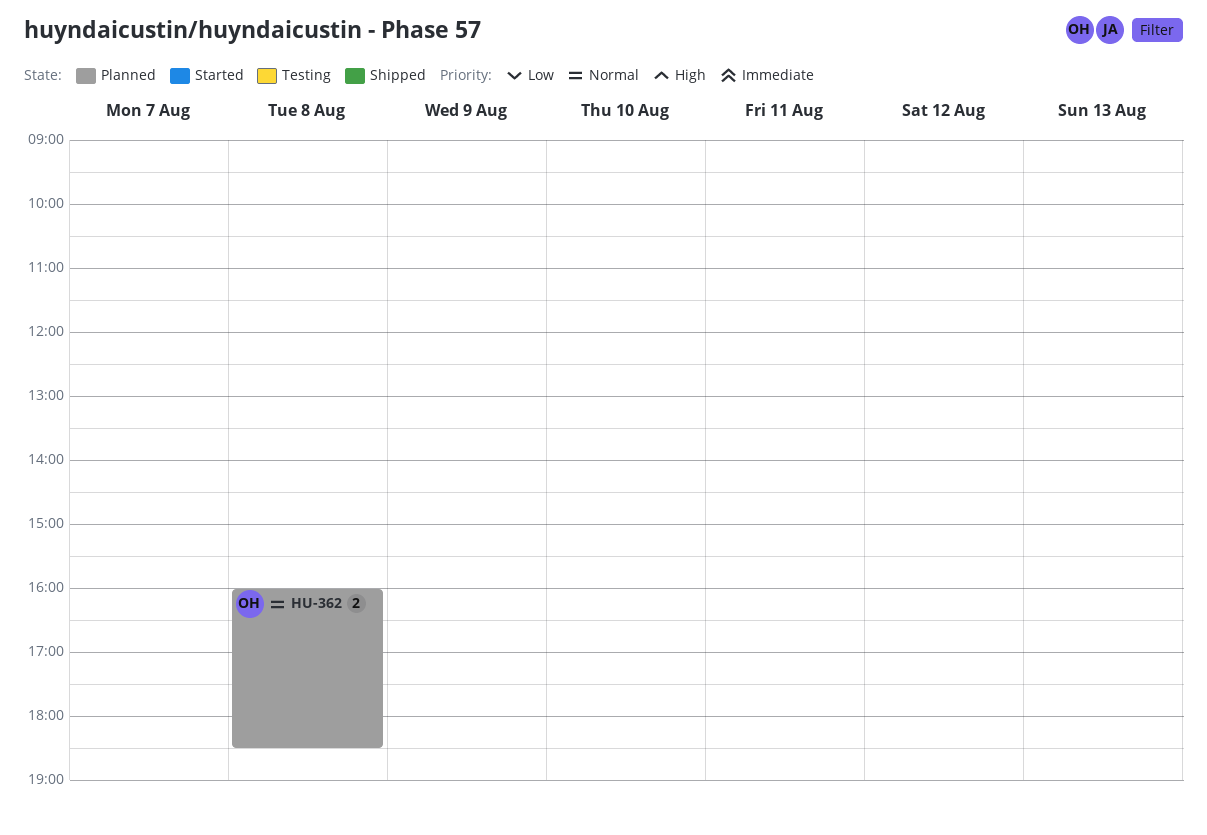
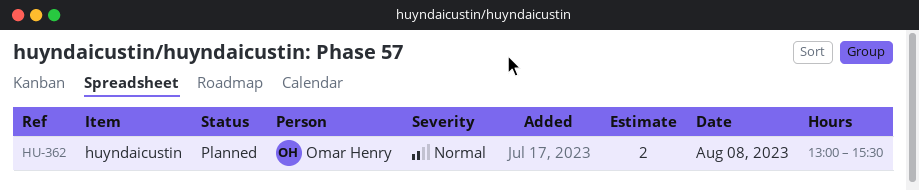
HU-362, begins: 16:00 -> 13:00
HU-362, ends: 18:30 -> 15:30

